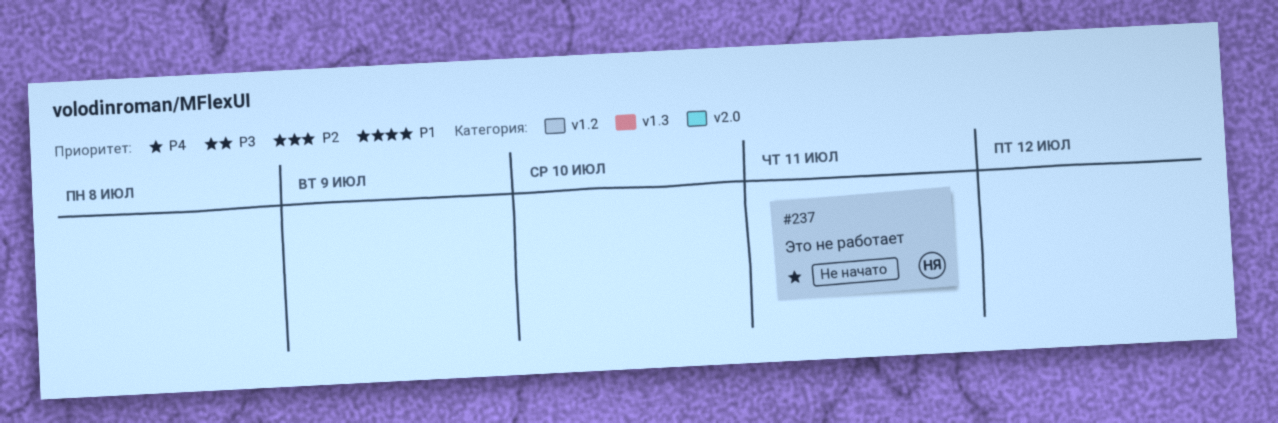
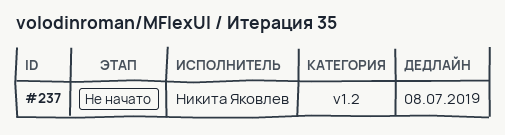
#237, due: Jul 11 -> Jul 8

